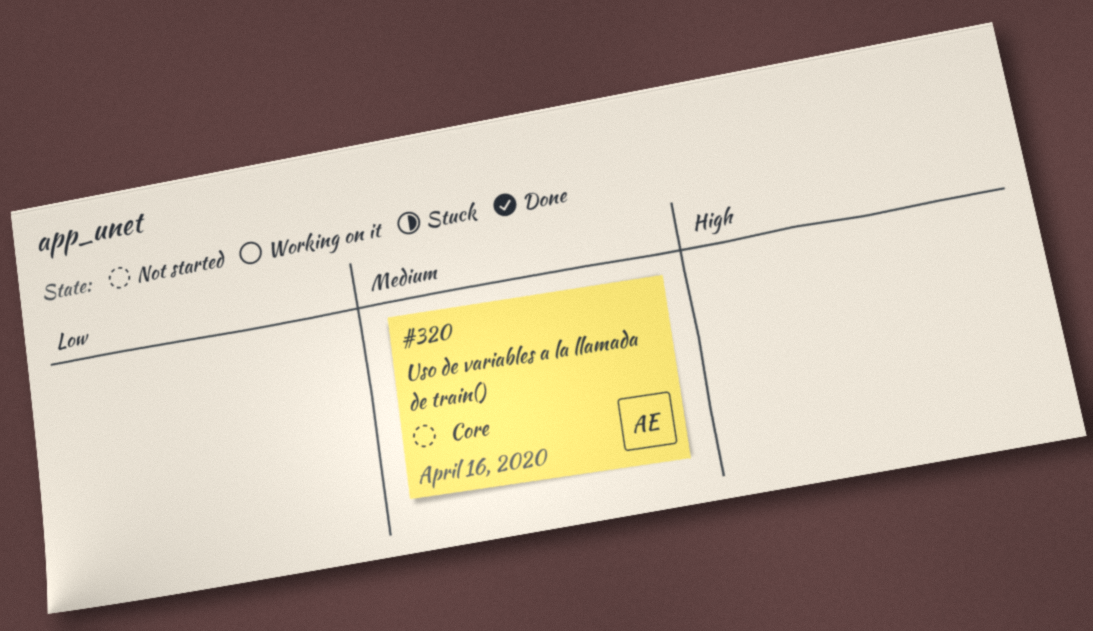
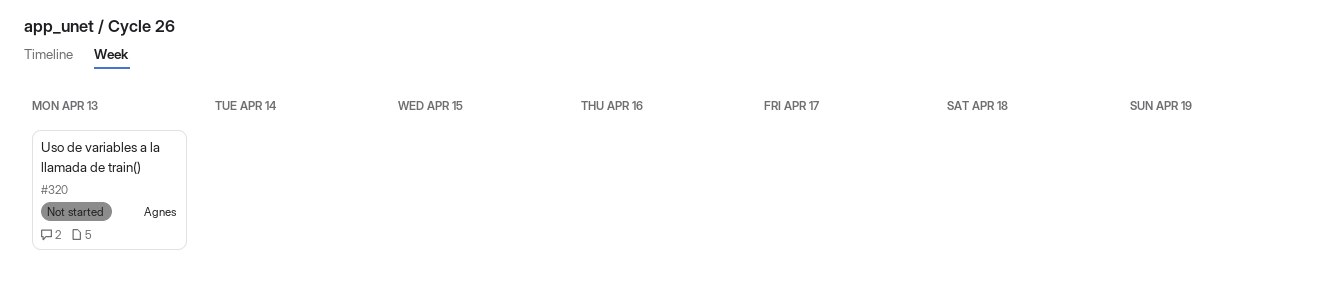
#320, due: Apr 16 -> Apr 13

